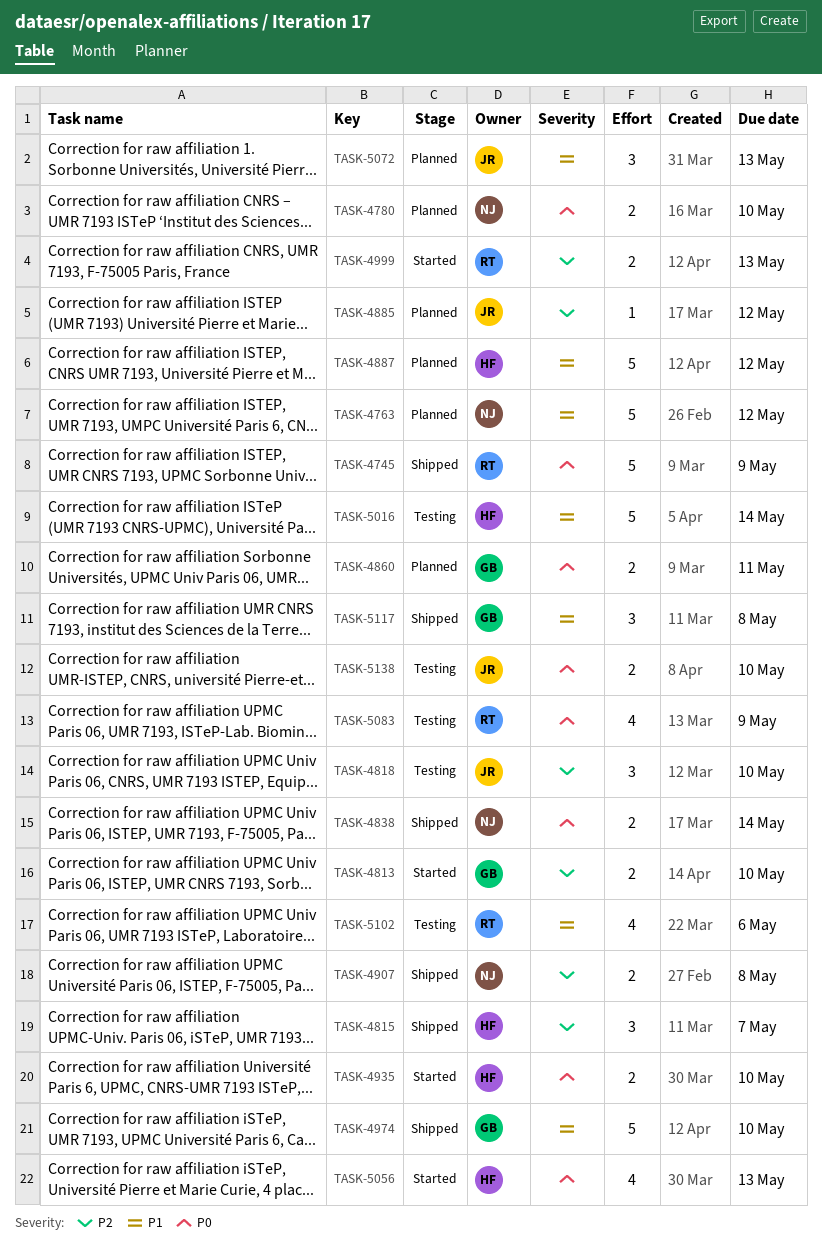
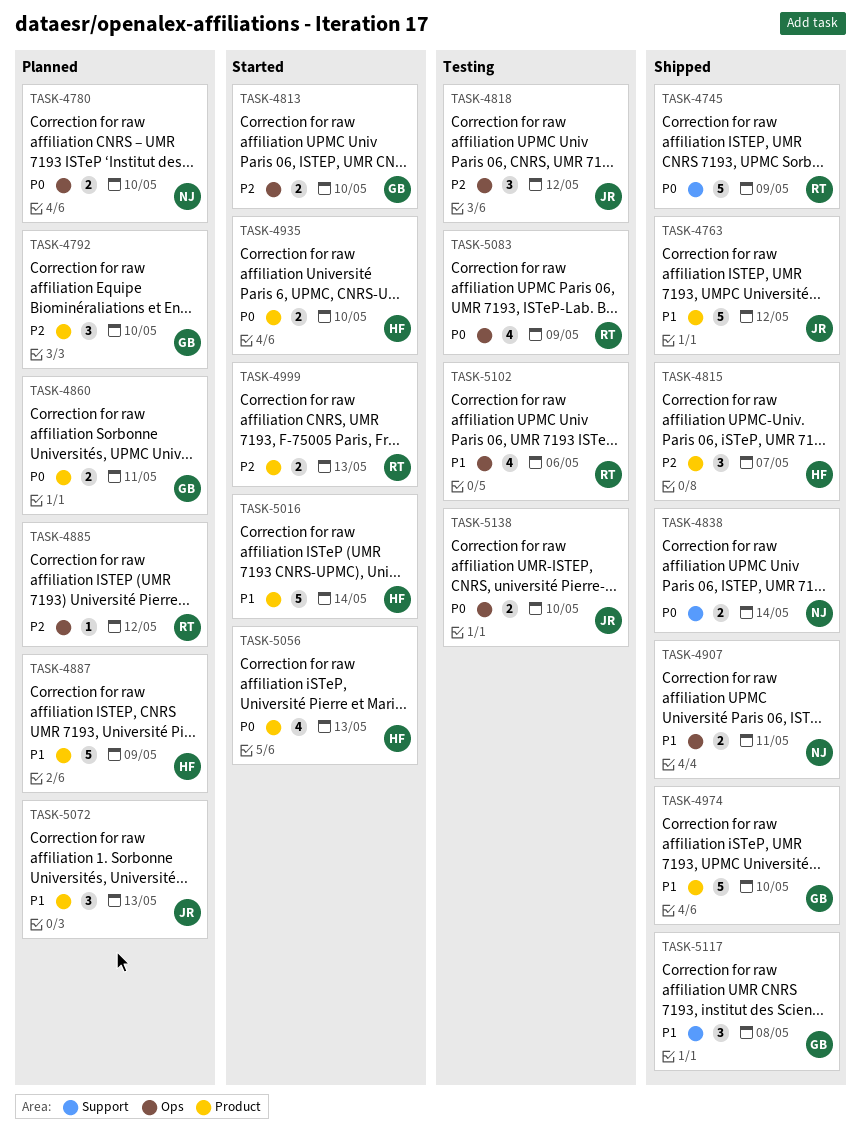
TASK-4763, status: Planned -> Shipped
TASK-4763, owner: NJ -> JR
TASK-4792: none -> present
TASK-4818, due: May 10 -> May 12
TASK-4885, owner: JR -> RT
TASK-4887, due: May 12 -> May 9
TASK-4907, priority: P2 -> P1
TASK-4907, due: May 8 -> May 11
TASK-5016, status: Testing -> Started

